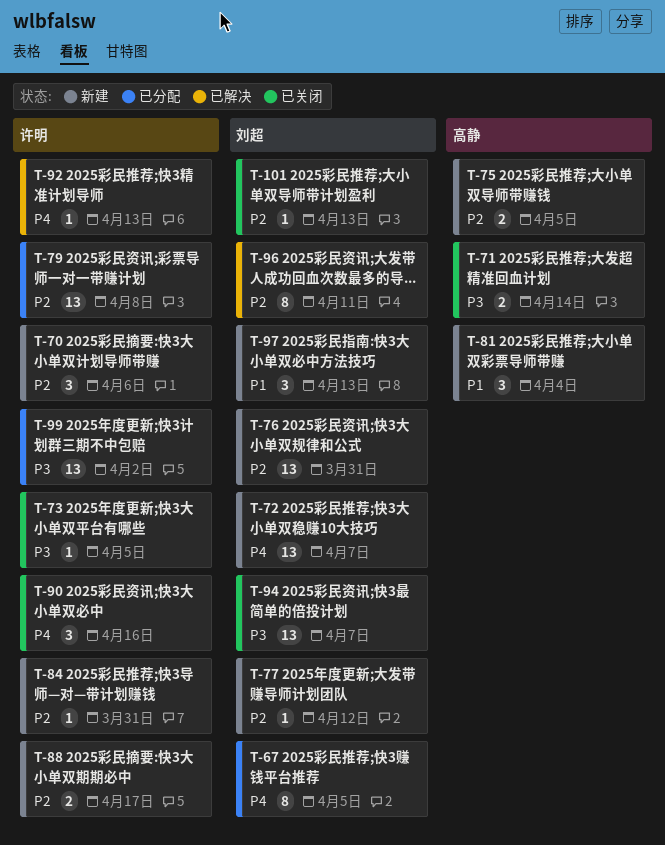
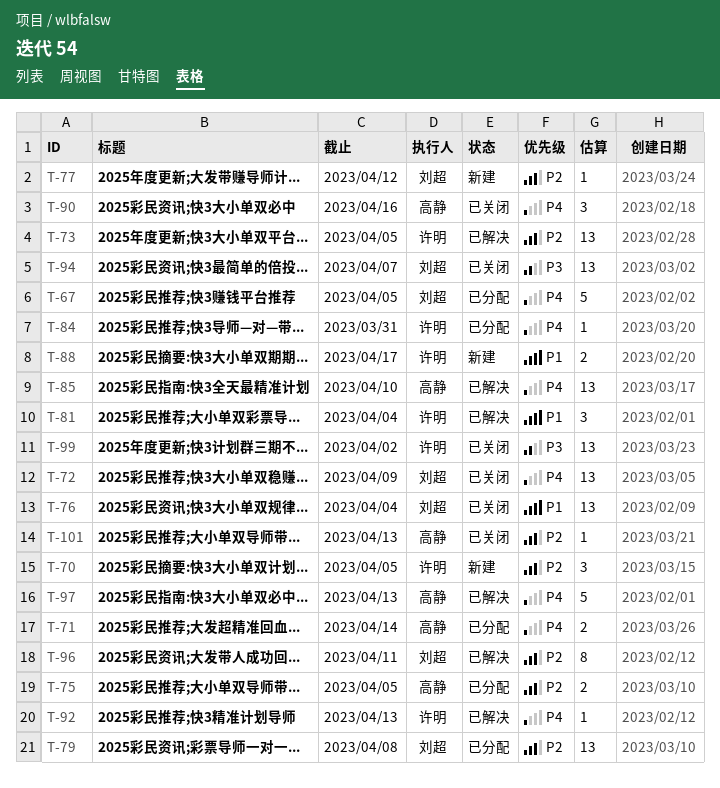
T-67, estimate: 8 -> 5
T-70, due: Apr 6 -> Apr 5
T-71, status: 已关闭 -> 已分配
T-71, priority: P3 -> P4
T-72, status: 新建 -> 已关闭
T-72, due: Apr 7 -> Apr 9
T-73, status: 已关闭 -> 已解决
T-73, priority: P3 -> P2
T-73, estimate: 1 -> 13
T-75, status: 新建 -> 已分配
T-76, status: 新建 -> 已关闭
T-76, priority: P2 -> P1
T-76, due: Mar 31 -> Apr 4
T-79, owner: 许明 -> 刘超
T-81, status: 新建 -> 已解决
T-81, owner: 高静 -> 许明
T-84, status: 新建 -> 已分配
T-84, priority: P2 -> P4
T-85: none -> present
T-88, priority: P2 -> P1
T-90, owner: 许明 -> 高静
T-97, status: 新建 -> 已解决
T-97, owner: 刘超 -> 高静
T-97, priority: P1 -> P4
T-97, estimate: 3 -> 5
T-99, status: 已分配 -> 已关闭
T-101, owner: 刘超 -> 高静

